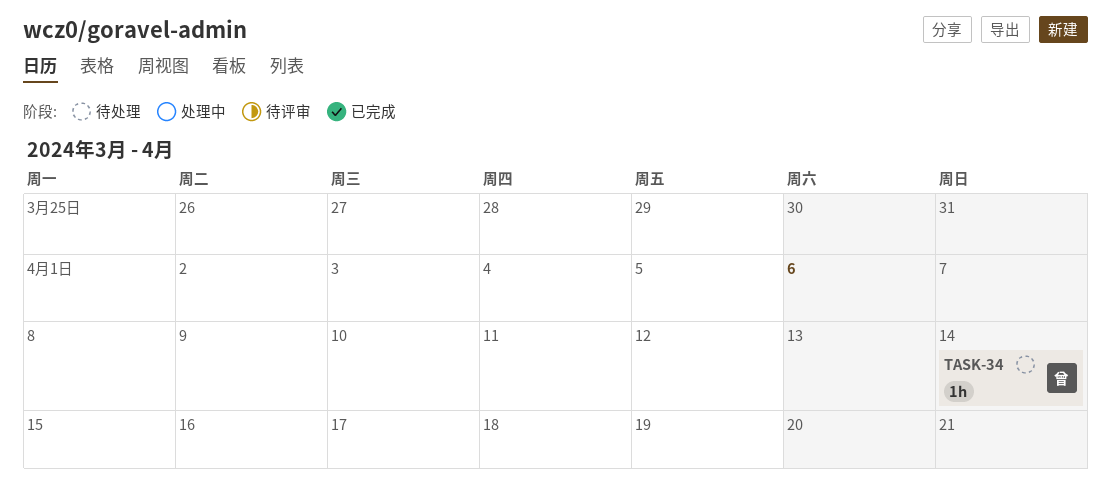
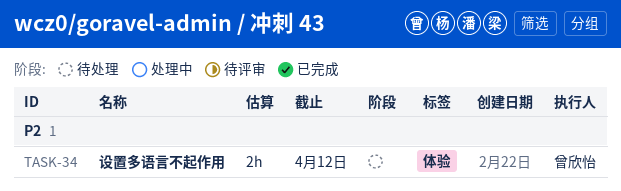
TASK-34, estimate: 1h -> 2h
TASK-34, due: Apr 14 -> Apr 12

